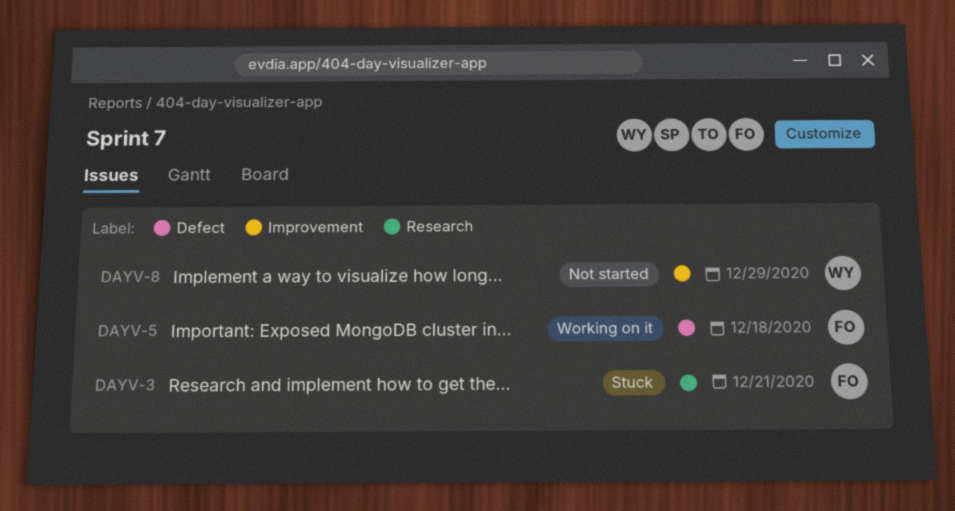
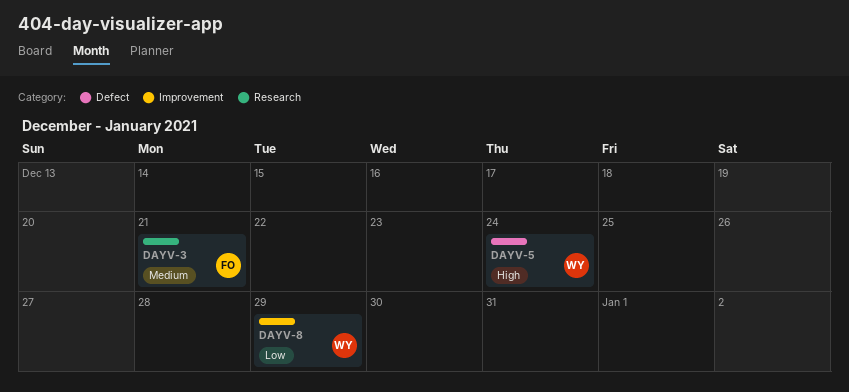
DAYV-5, owner: FO -> WY
DAYV-5, due: Dec 18 -> Dec 24

